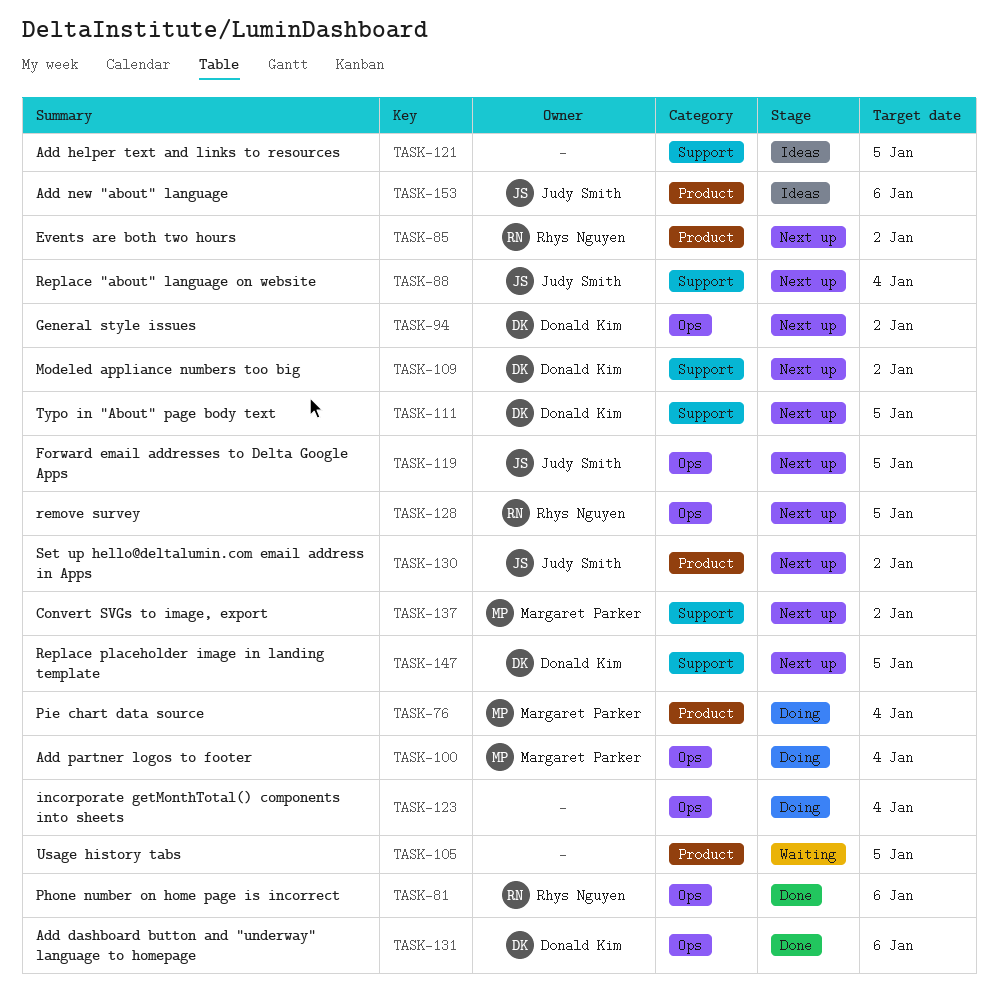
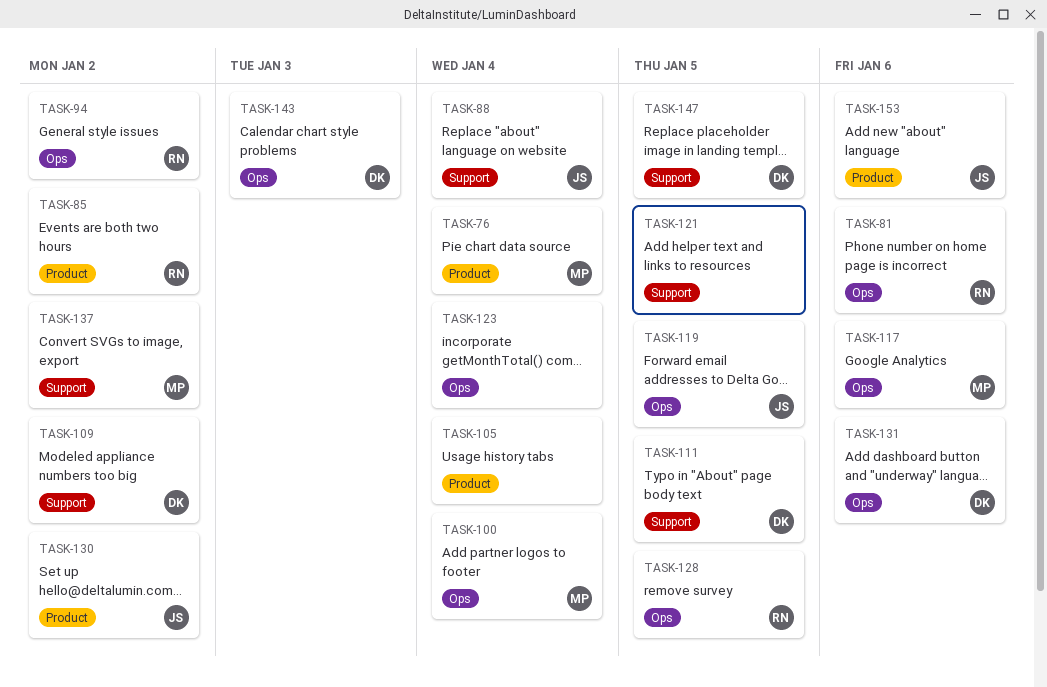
TASK-94, owner: Donald Kim -> Rhys Nguyen
TASK-105, due: Jan 5 -> Jan 4
TASK-117: none -> present
TASK-143: none -> present

